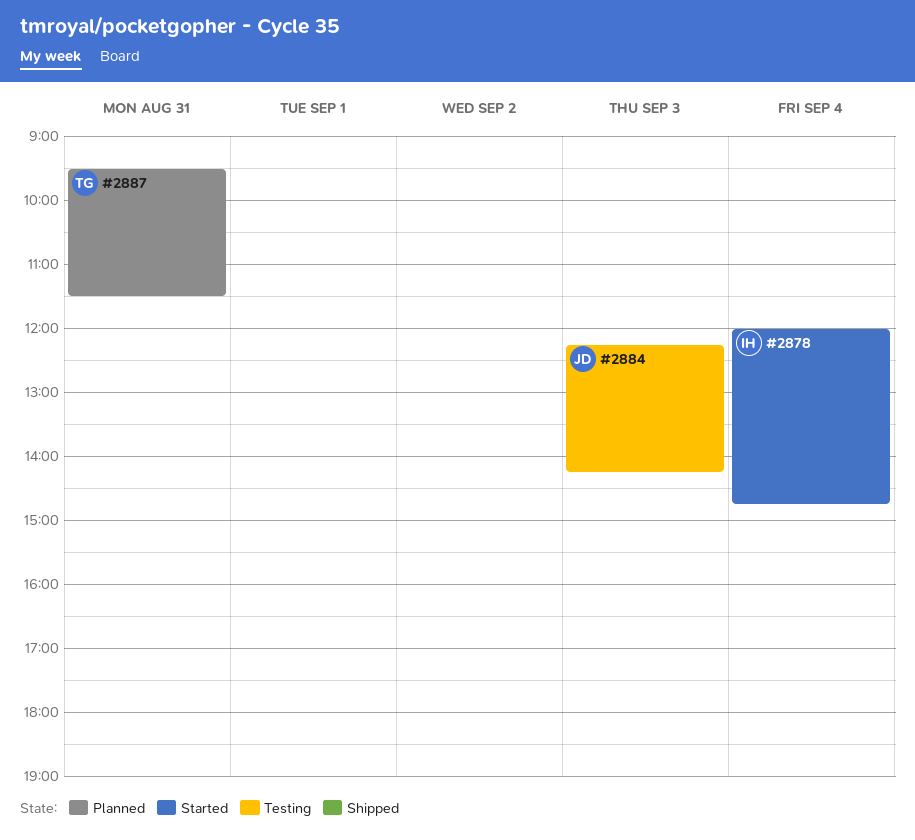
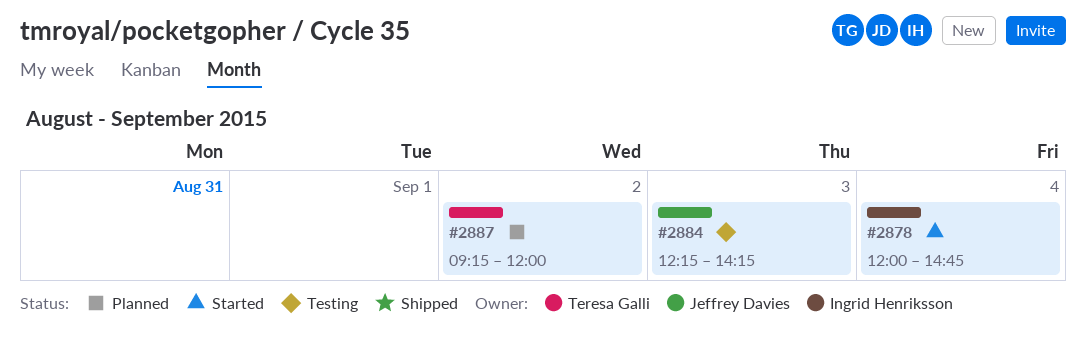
#2887, day: Aug 31 -> Sep 2
#2887, begins: 09:30 -> 09:15
#2887, ends: 11:30 -> 12:00

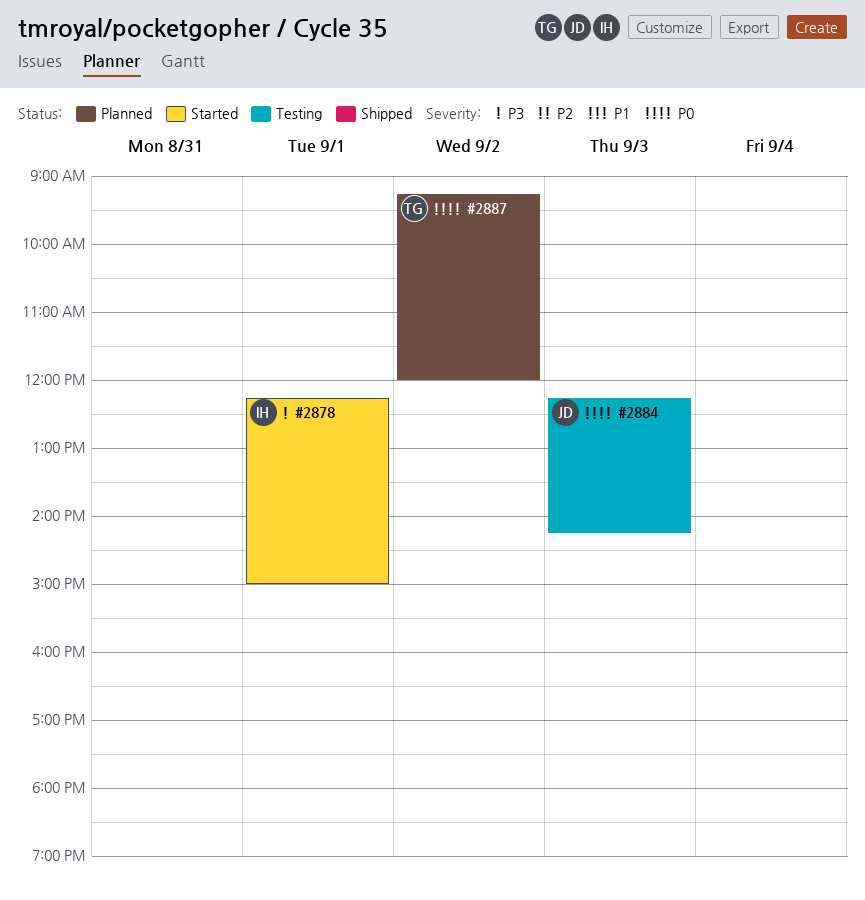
#2878, day: Sep 4 -> Sep 1
#2878, begins: 12:00 -> 12:15
#2878, ends: 14:45 -> 15:00

